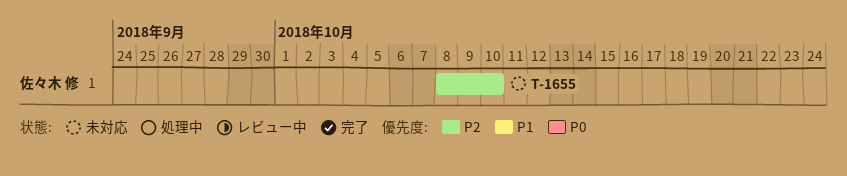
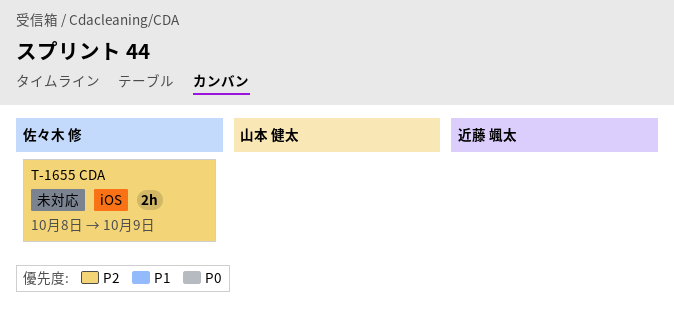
T-1655, due: Oct 10 -> Oct 9

